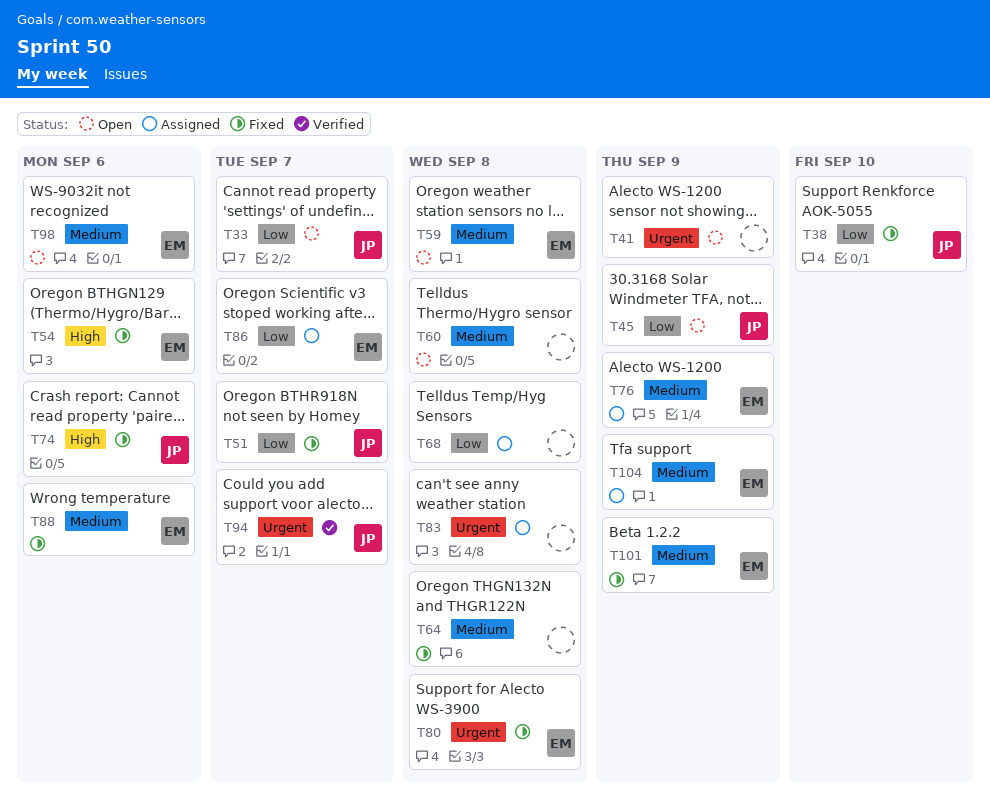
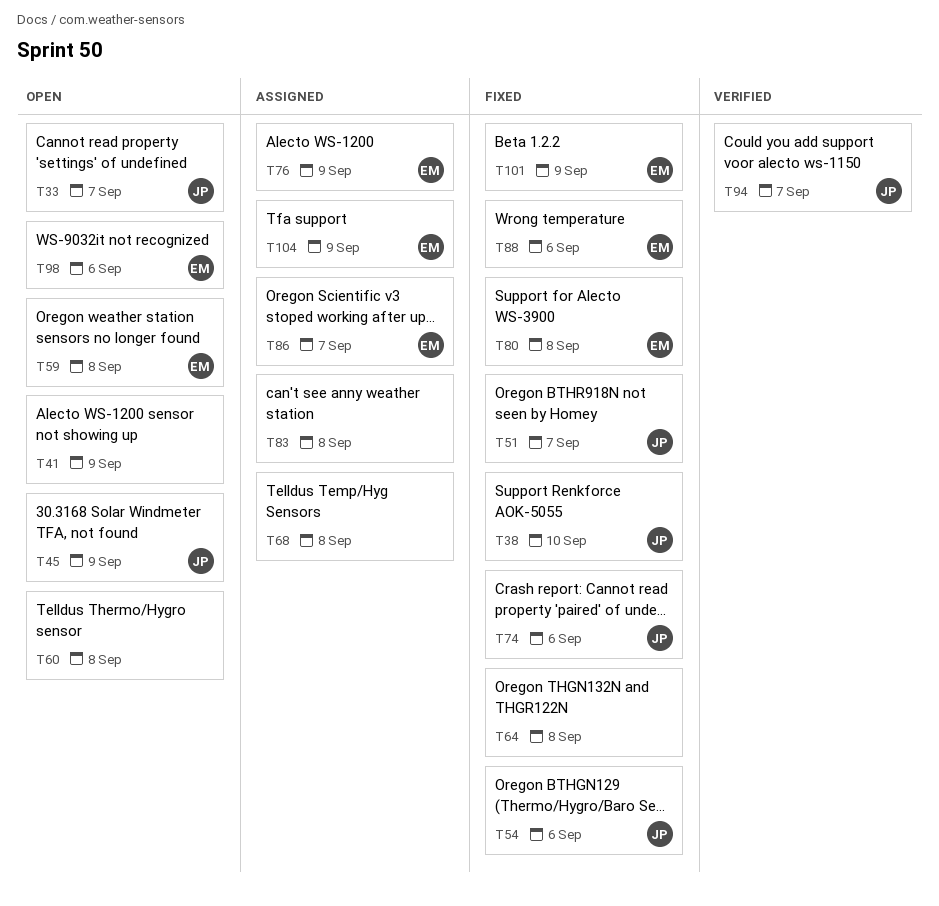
T54, owner: EM -> JP

